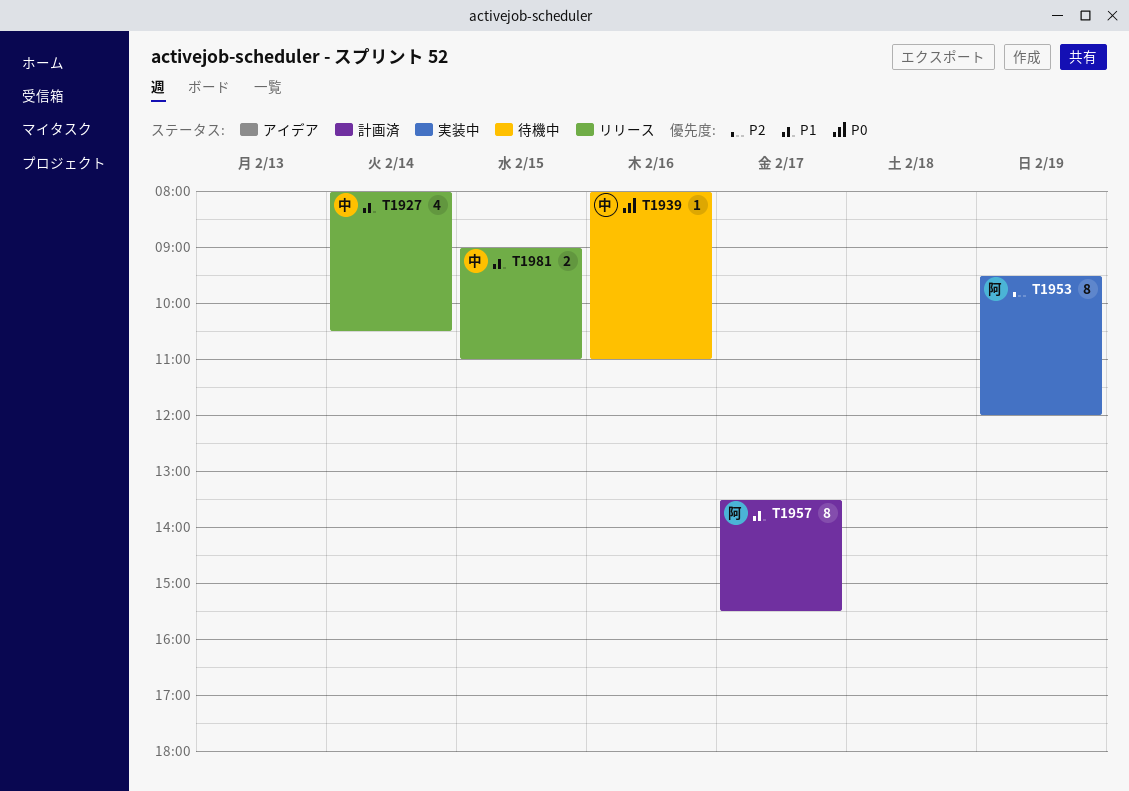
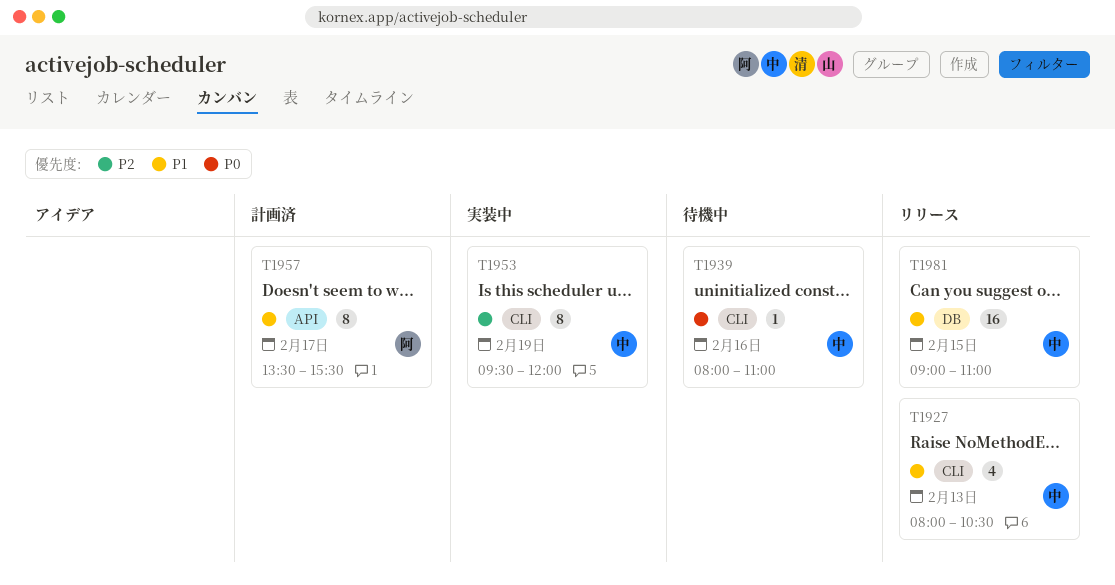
T1927, day: Feb 14 -> Feb 13
T1953, owner: 阿 -> 中
T1981, estimate: 2 -> 16

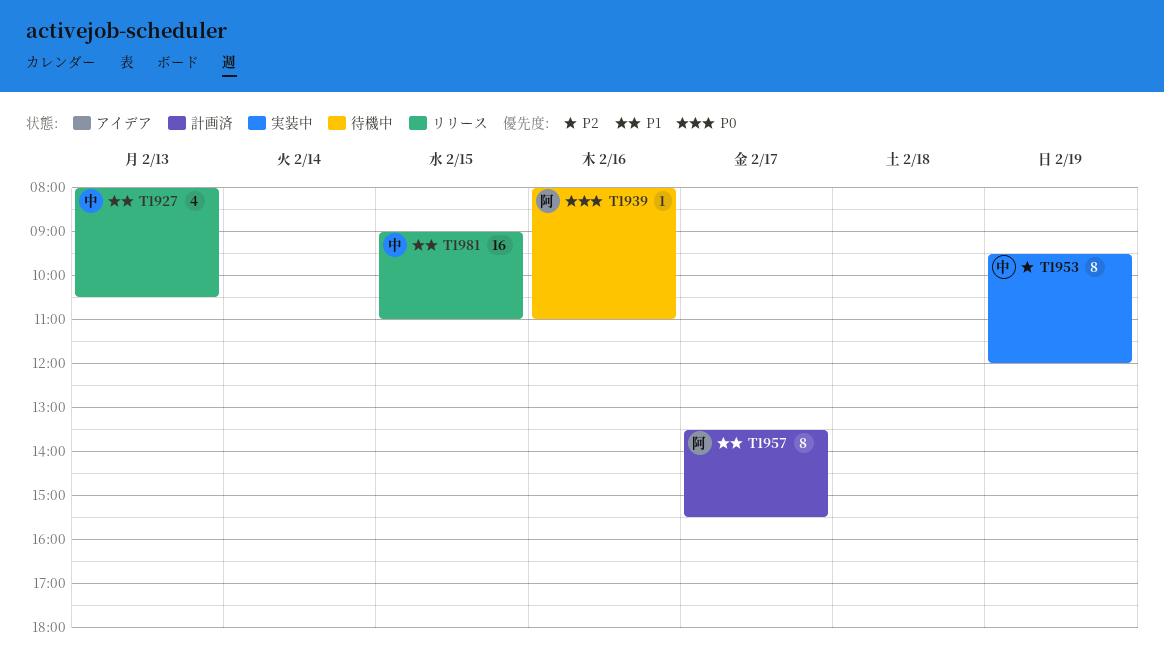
T1939, owner: 中 -> 阿

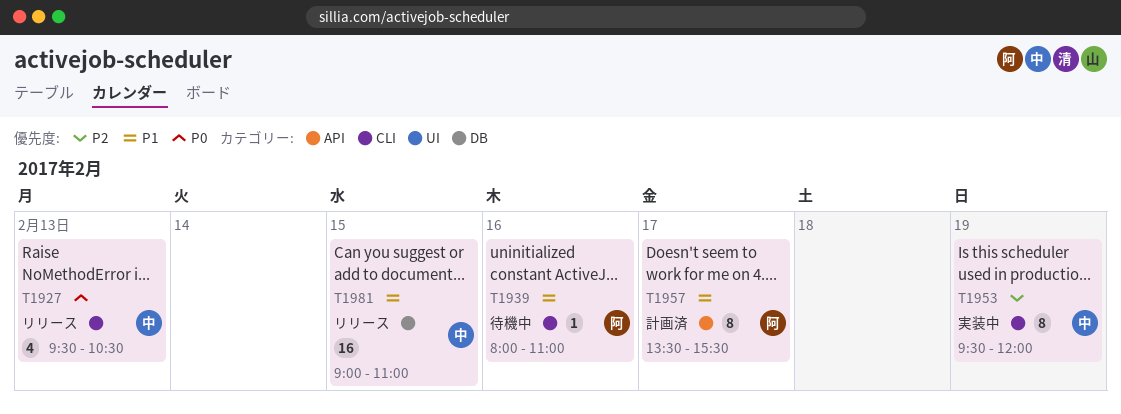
T1927, priority: P1 -> P0
T1927, begins: 08:00 -> 09:30
T1939, priority: P0 -> P1

